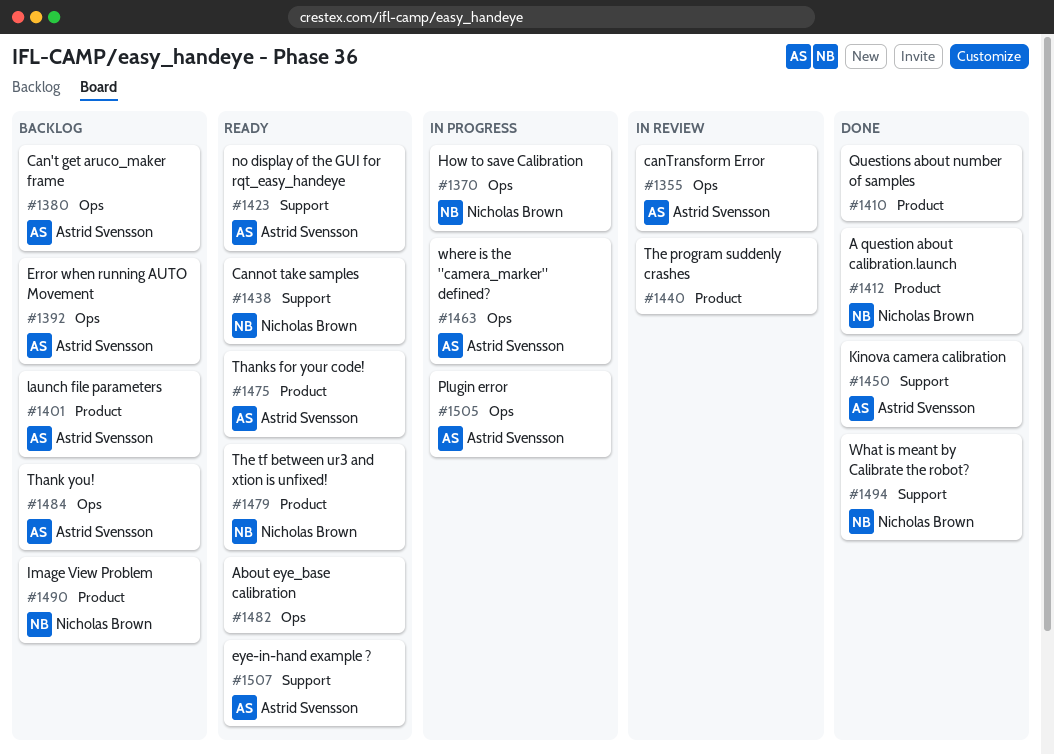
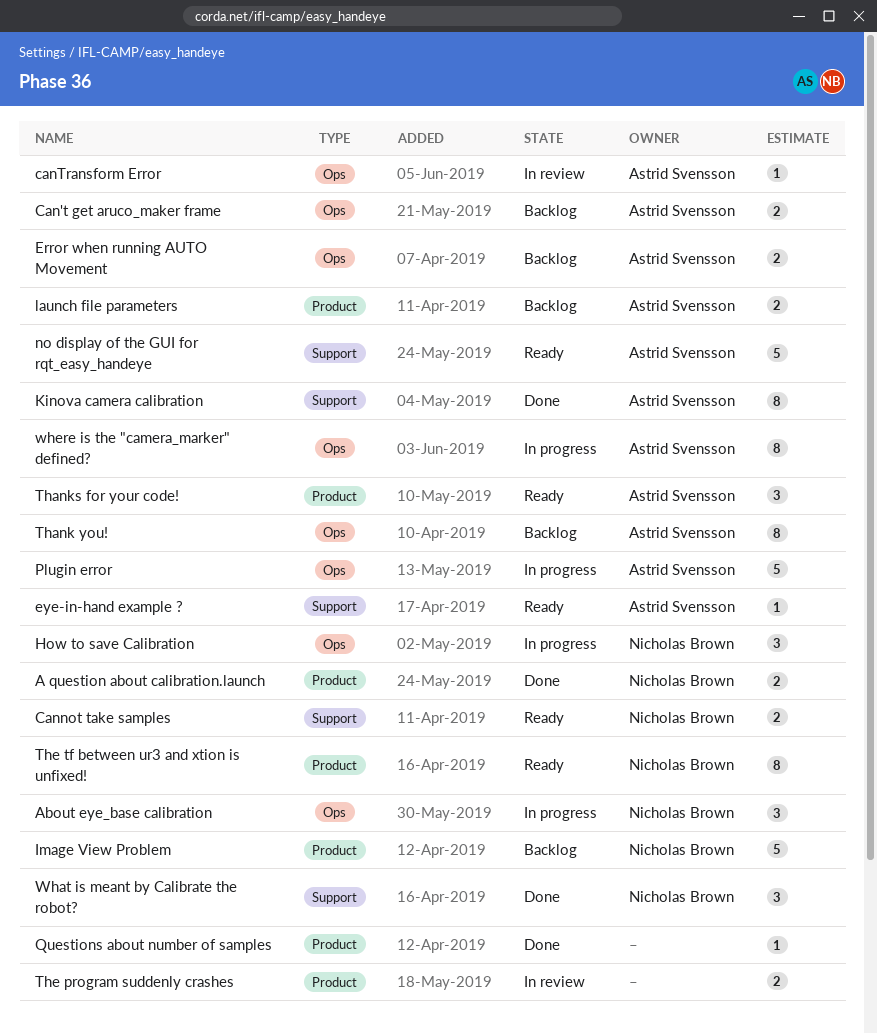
About eye_base calibration, status: Ready -> In progress
About eye_base calibration, owner: none -> Nicholas Brown

